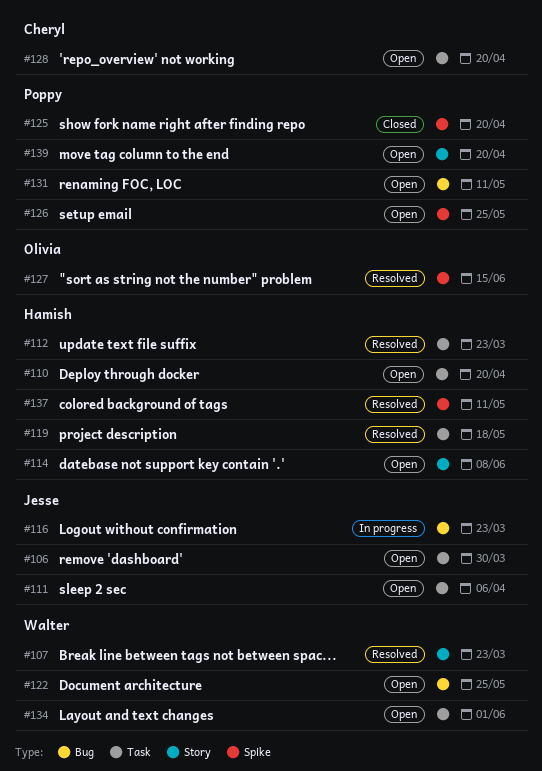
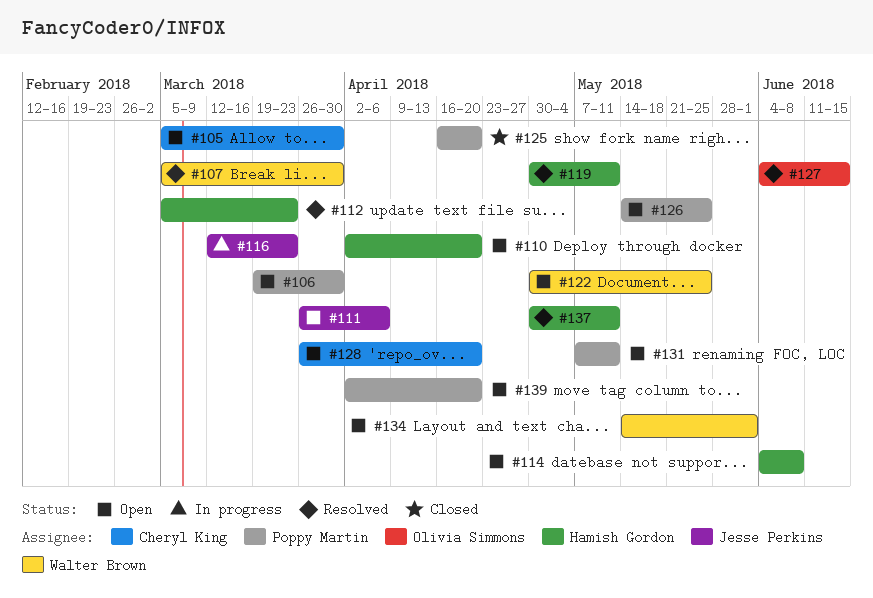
#105: none -> present
#106, owner: Jesse Perkins -> Poppy Martin
#107, due: Mar 23 -> Mar 30
#119, due: May 18 -> May 11

